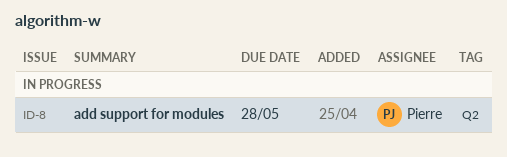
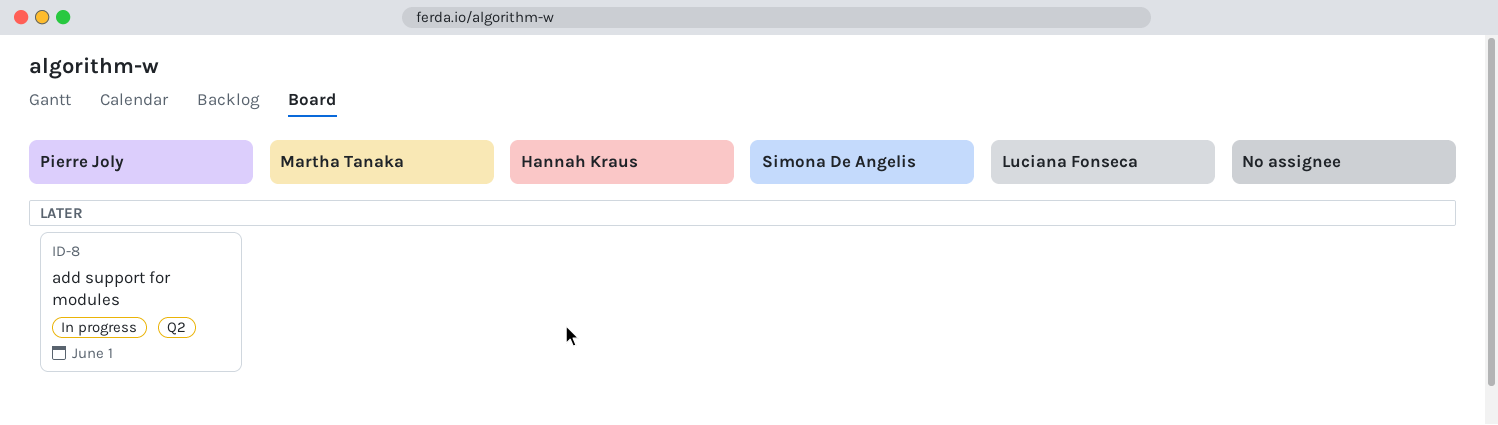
ID-8, due: May 28 -> Jun 1

